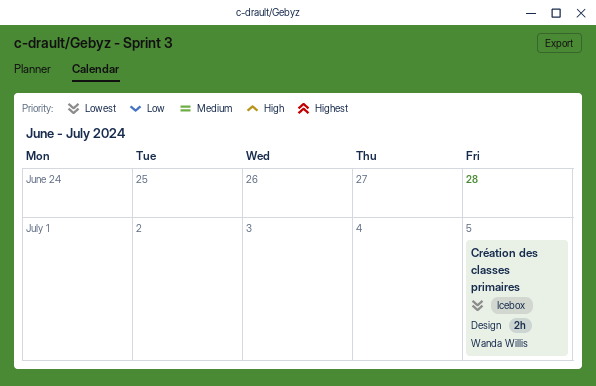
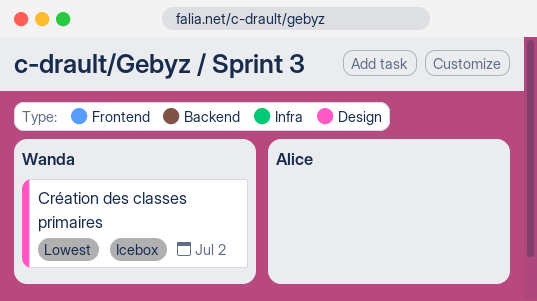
Création des classes primaires, due: Jul 5 -> Jul 2

